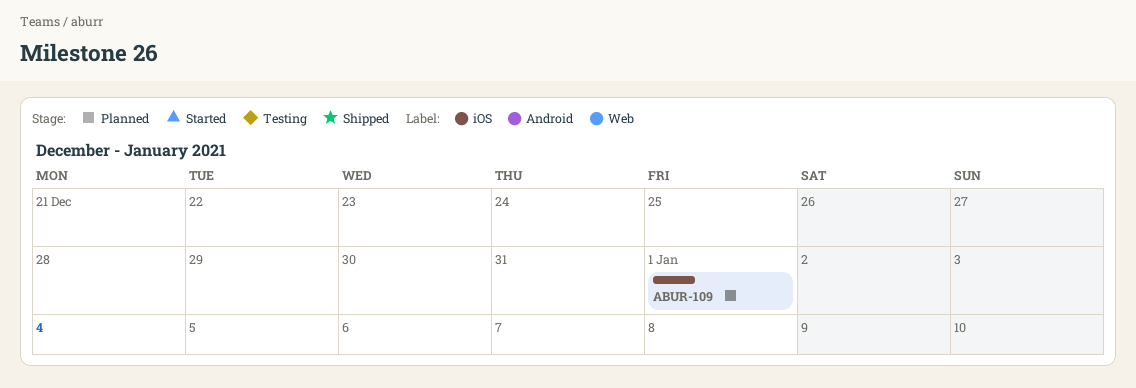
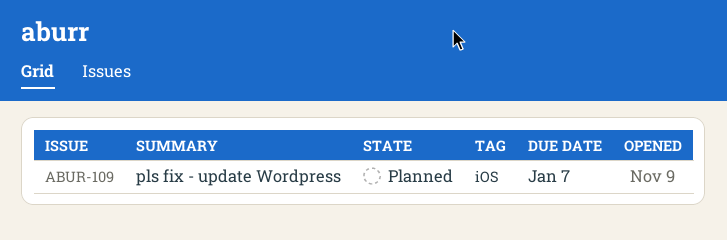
ABUR-109, due: Jan 1 -> Jan 7

